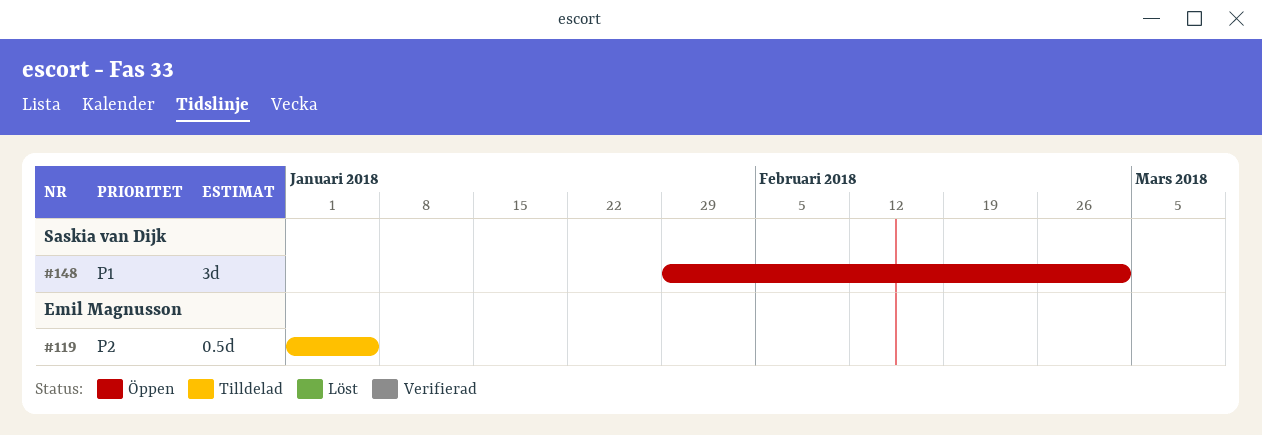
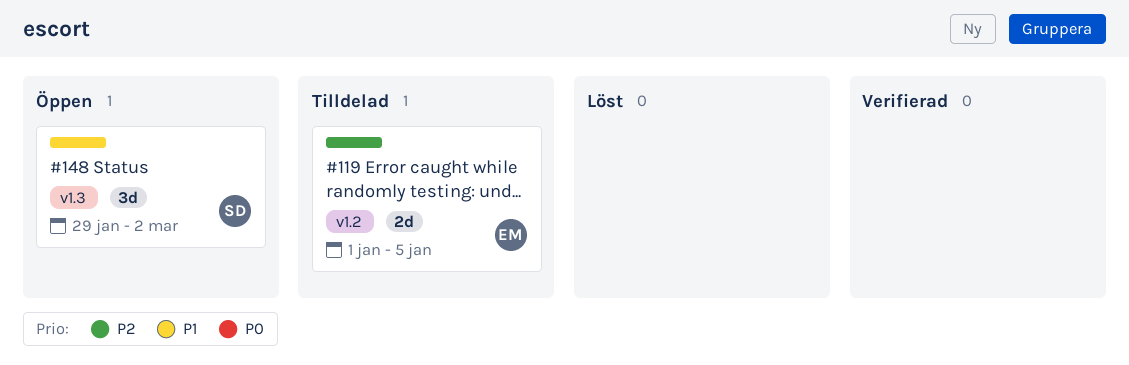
#119, estimate: 0.5d -> 2d

